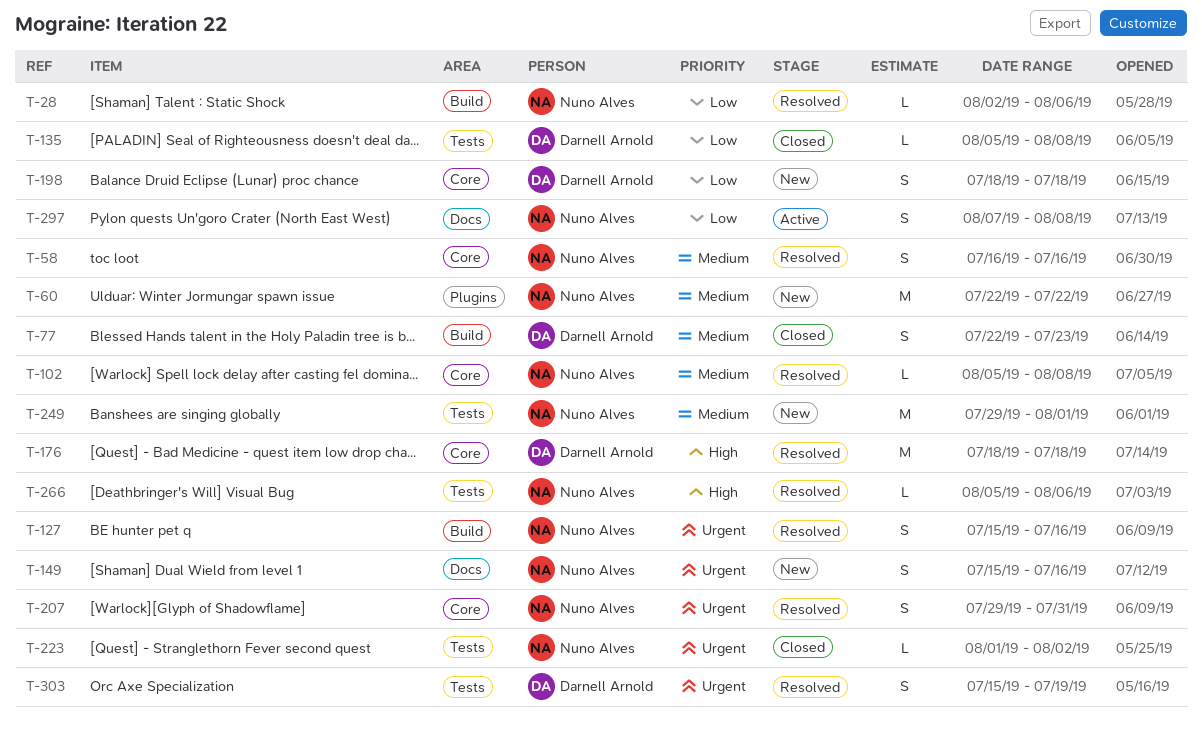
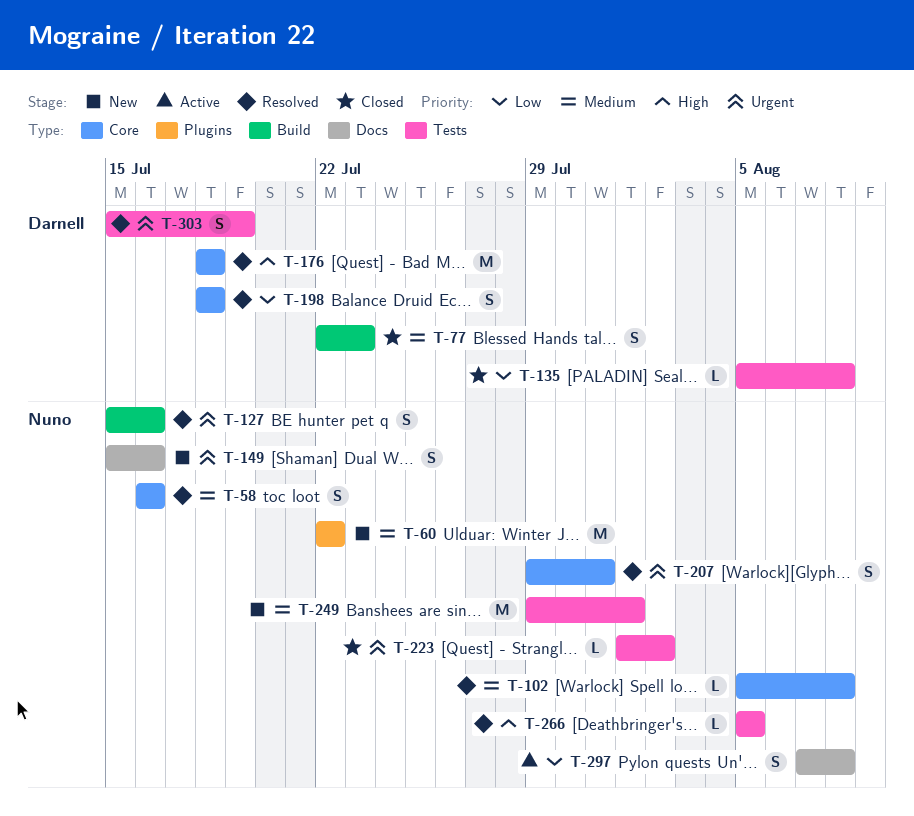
T-28: present -> none
T-198, status: New -> Resolved
T-266, due: Aug 6 -> Aug 5

